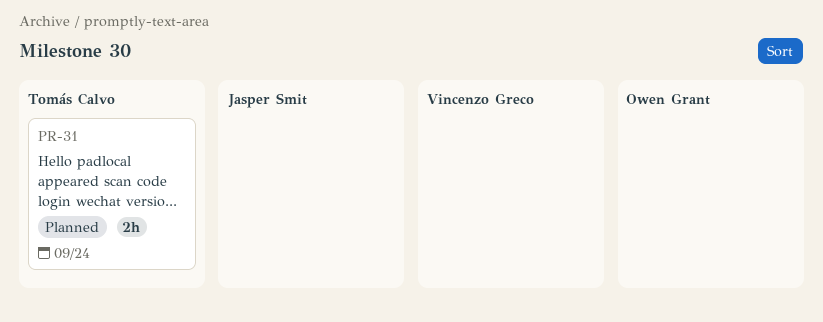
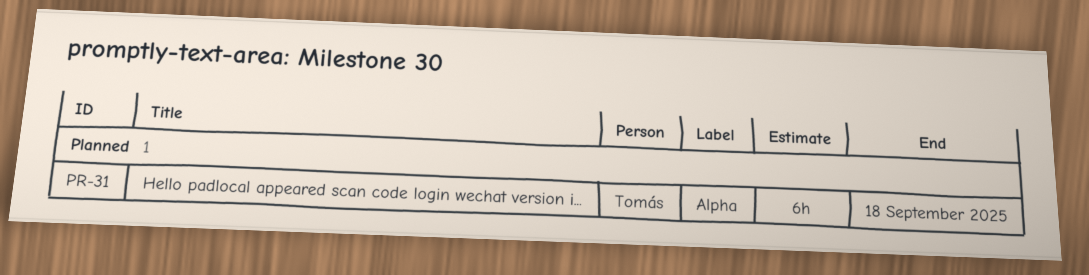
PR-31, estimate: 2h -> 6h
PR-31, due: Sep 24 -> Sep 18

